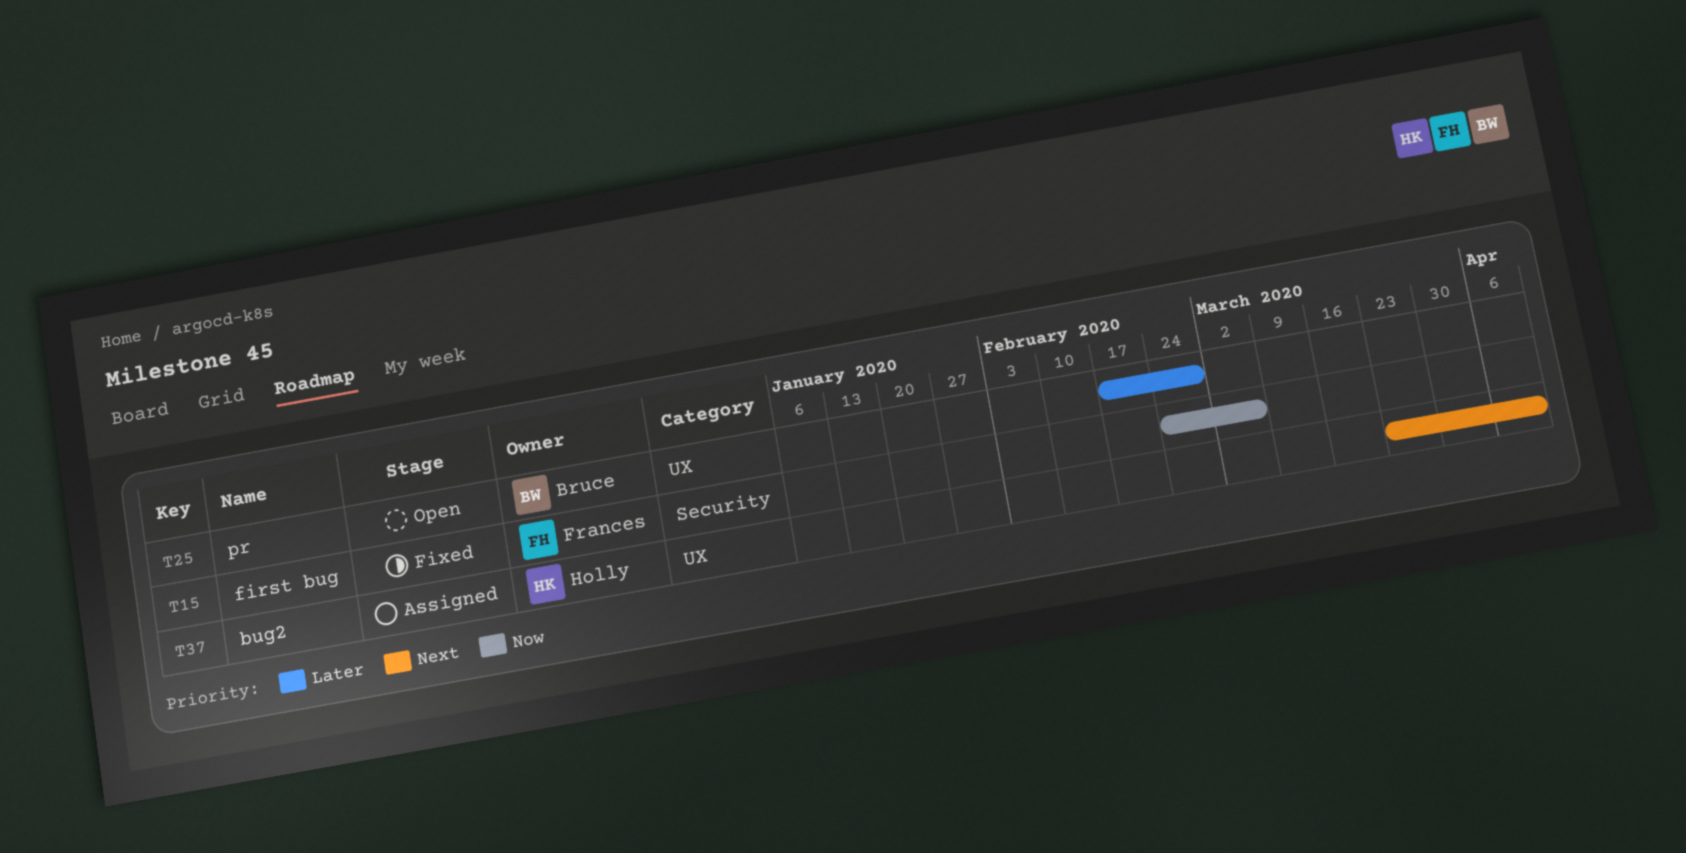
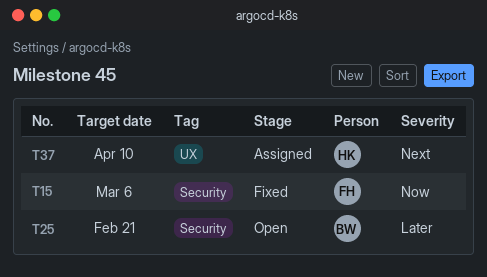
T25, label: UX -> Security
T25, due: Feb 28 -> Feb 21

